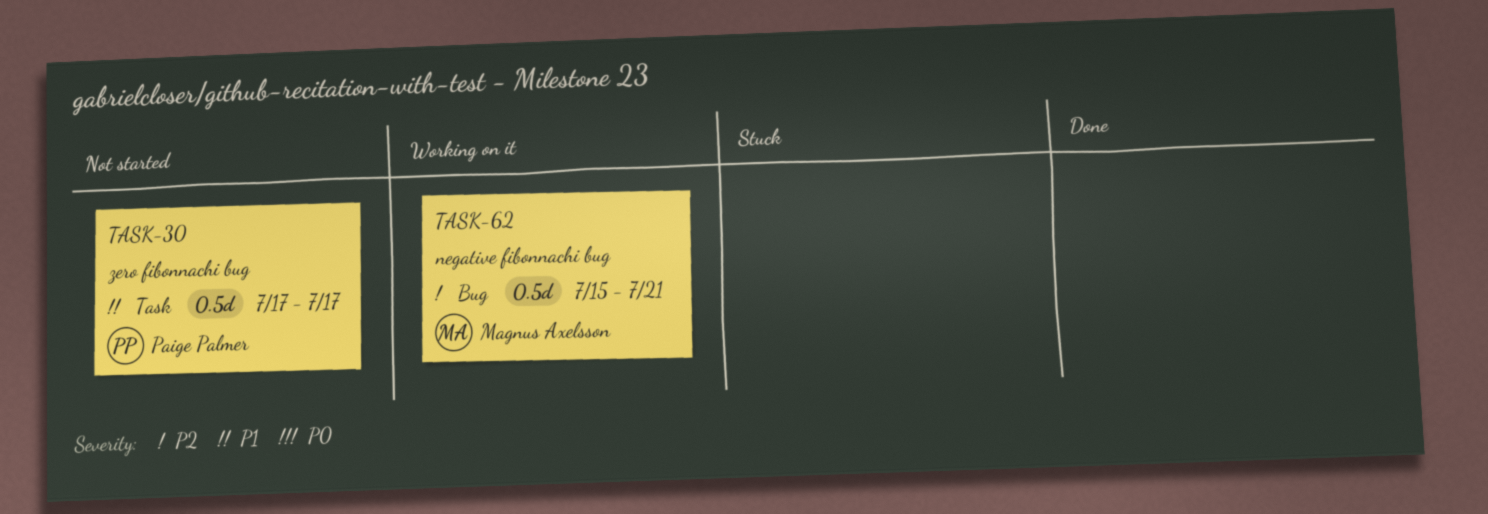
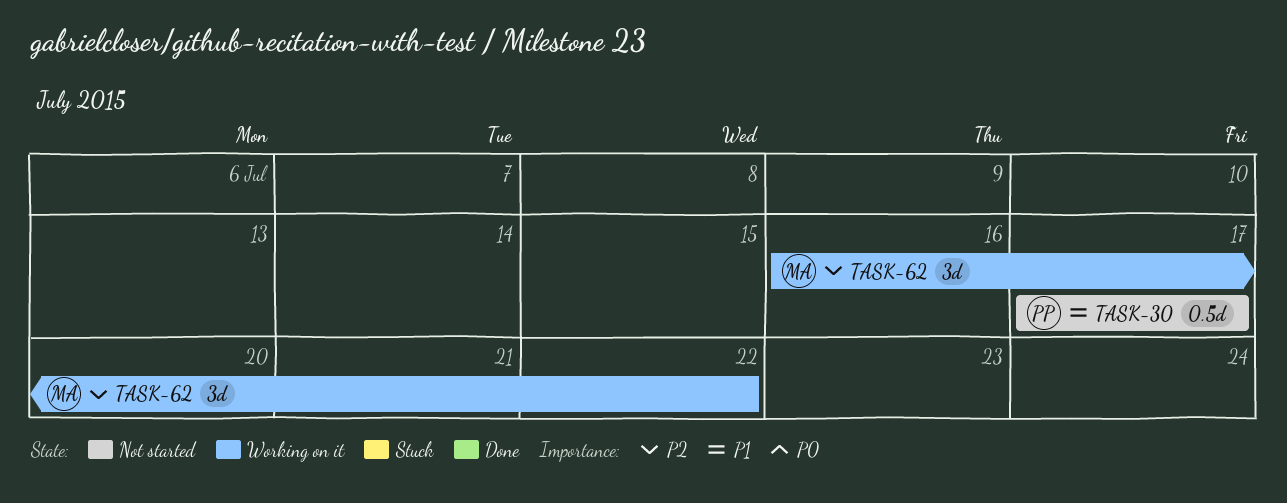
TASK-62, estimate: 0.5d -> 3d
TASK-62, start: Jul 15 -> Jul 16
TASK-62, due: Jul 21 -> Jul 22

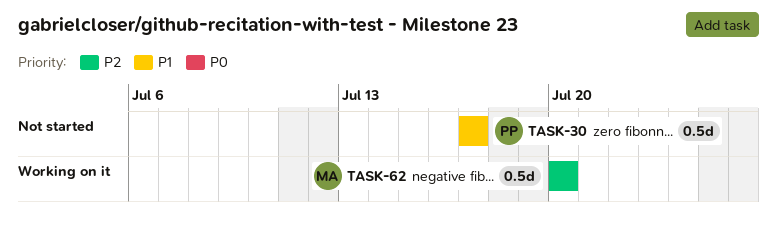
TASK-62, estimate: 3d -> 0.5d
TASK-62, start: Jul 16 -> Jul 20
TASK-62, due: Jul 22 -> Jul 20

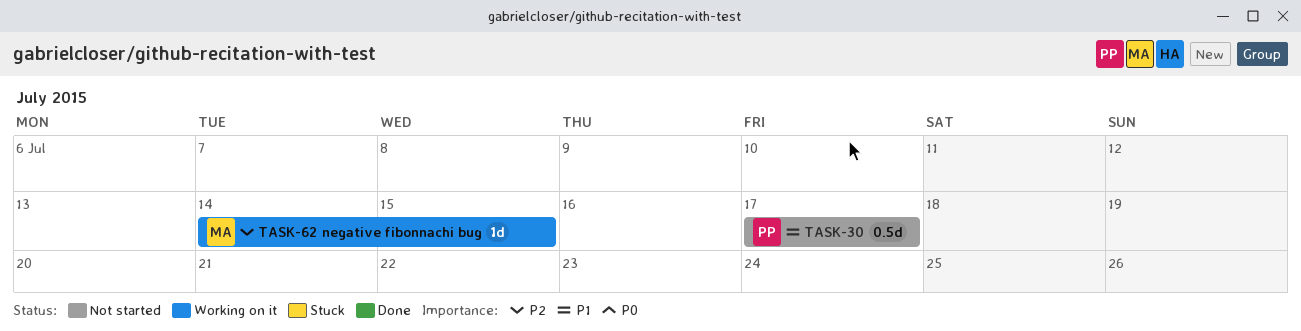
TASK-62, estimate: 0.5d -> 1d
TASK-62, start: Jul 20 -> Jul 14
TASK-62, due: Jul 20 -> Jul 15

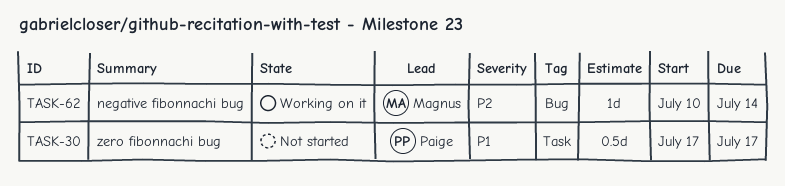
TASK-62, start: Jul 14 -> Jul 10
TASK-62, due: Jul 15 -> Jul 14

